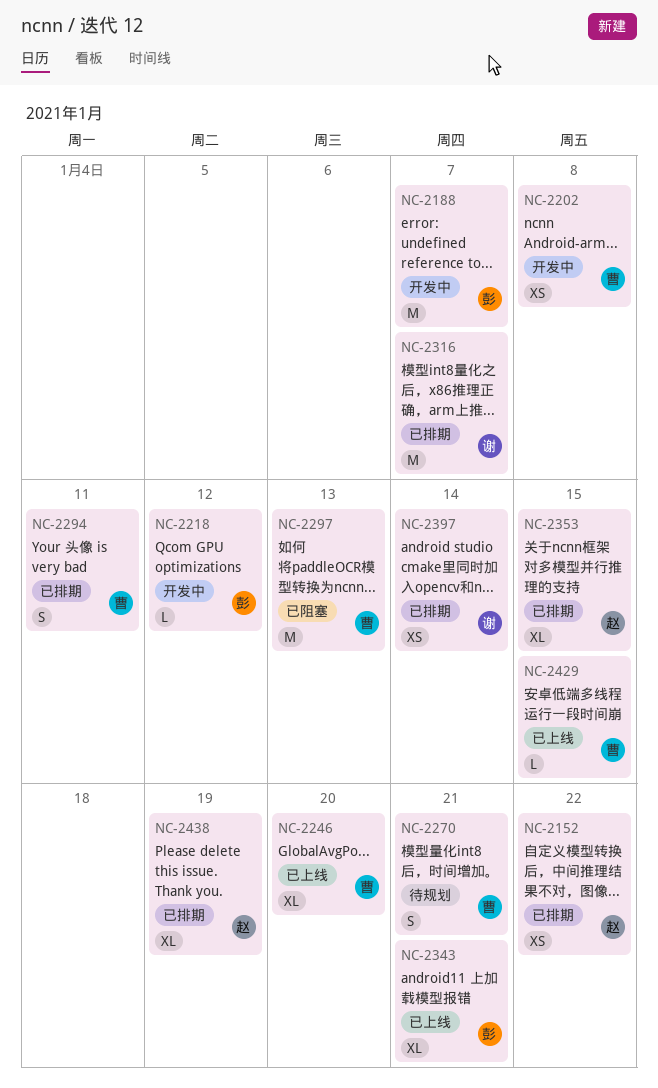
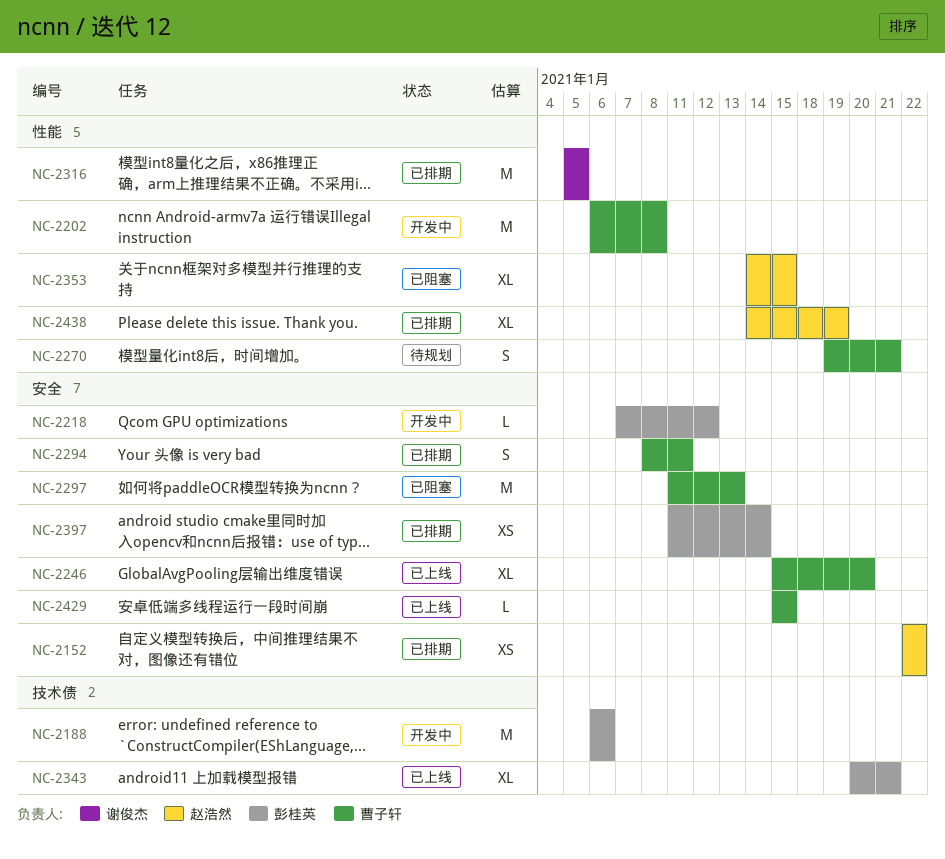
NC-2188, due: Jan 7 -> Jan 6
NC-2202, estimate: XS -> M
NC-2316, due: Jan 7 -> Jan 5
NC-2353, status: 已排期 -> 已阻塞
NC-2397, owner: 谢俊杰 -> 彭桂英

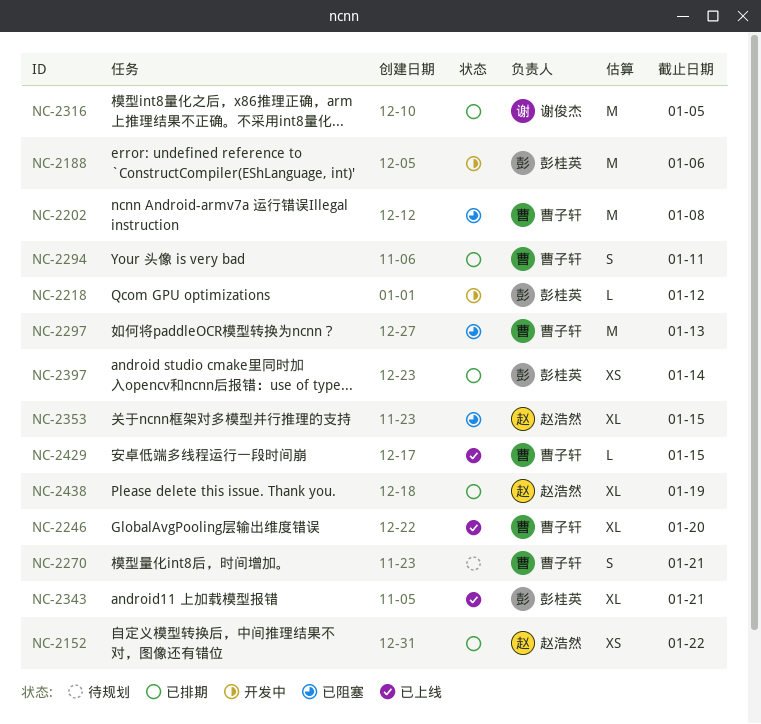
NC-2202, status: 开发中 -> 已阻塞

